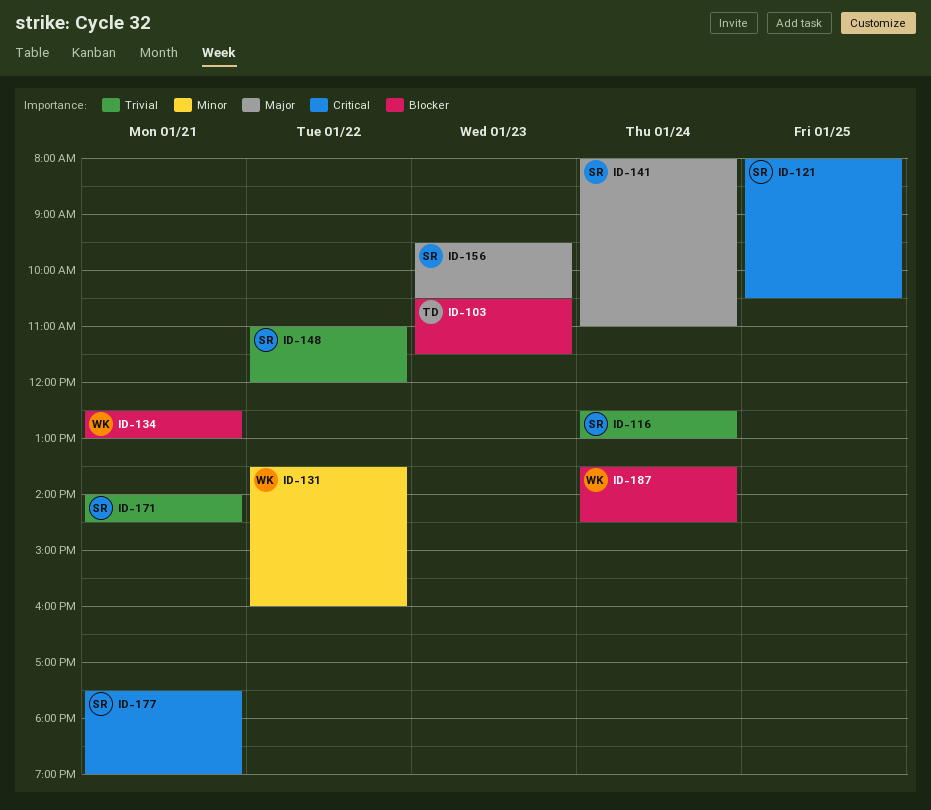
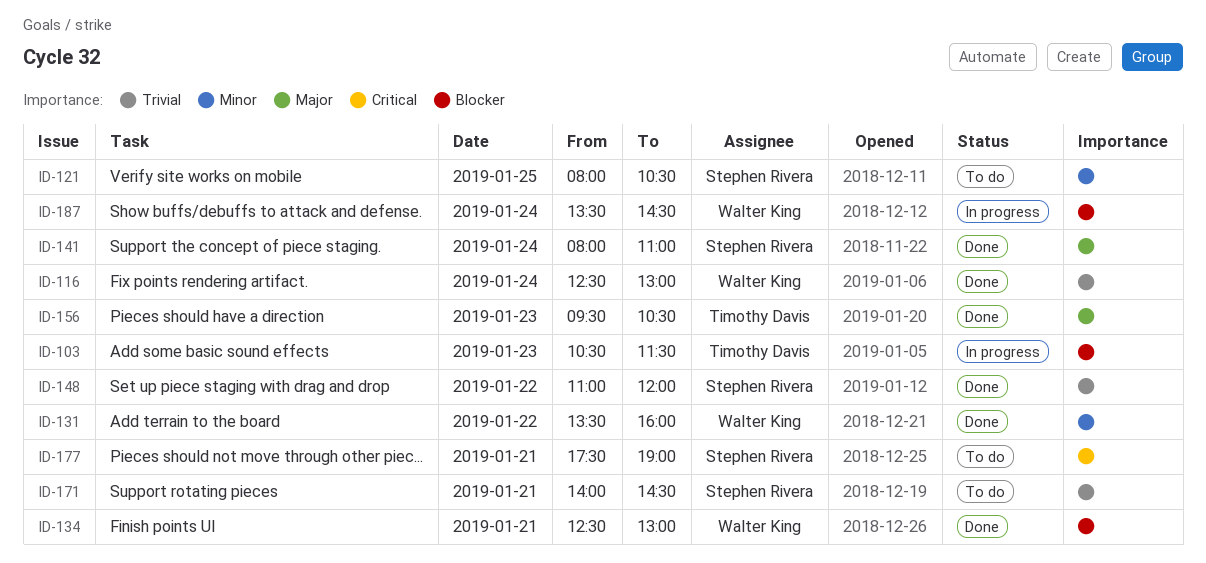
ID-116, owner: Stephen Rivera -> Walter King
ID-121, priority: Critical -> Minor
ID-156, owner: Stephen Rivera -> Timothy Davis

